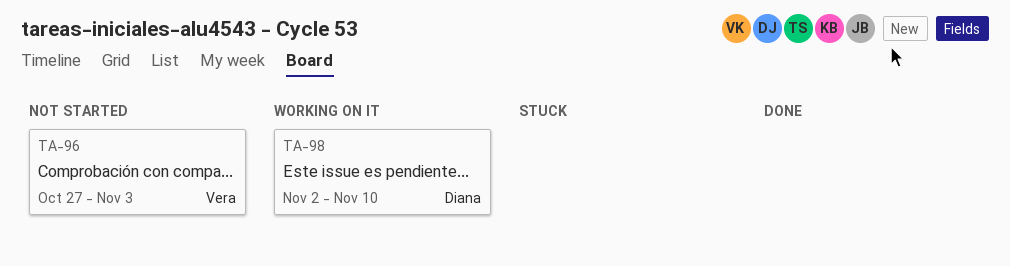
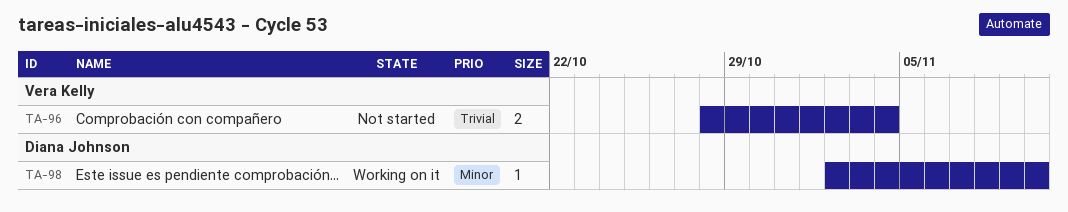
TA-96, start: Oct 27 -> Oct 28
TA-96, due: Nov 3 -> Nov 4

